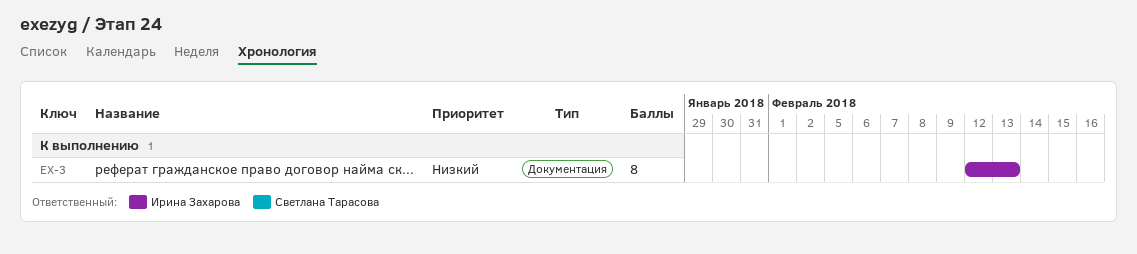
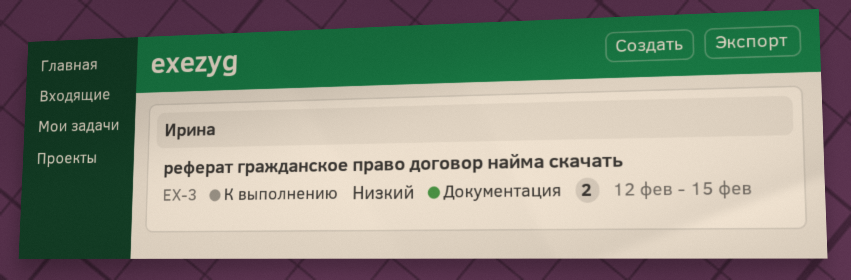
EX-3, estimate: 8 -> 2
EX-3, due: Feb 13 -> Feb 15

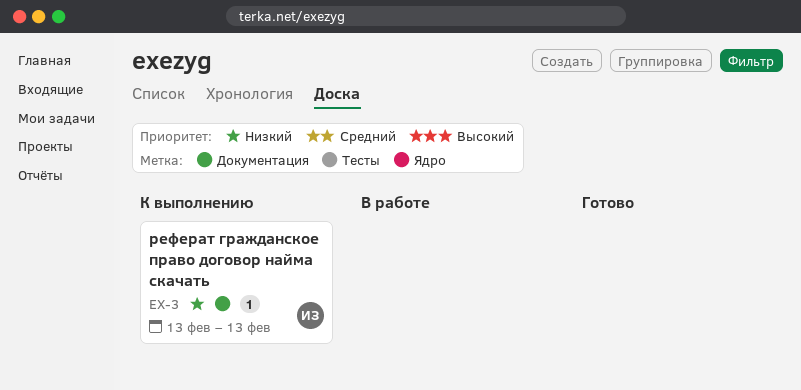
EX-3, estimate: 2 -> 1
EX-3, start: Feb 12 -> Feb 13
EX-3, due: Feb 15 -> Feb 13

